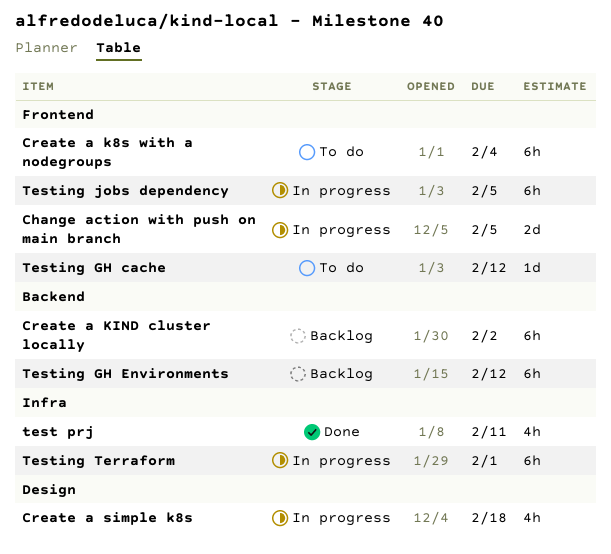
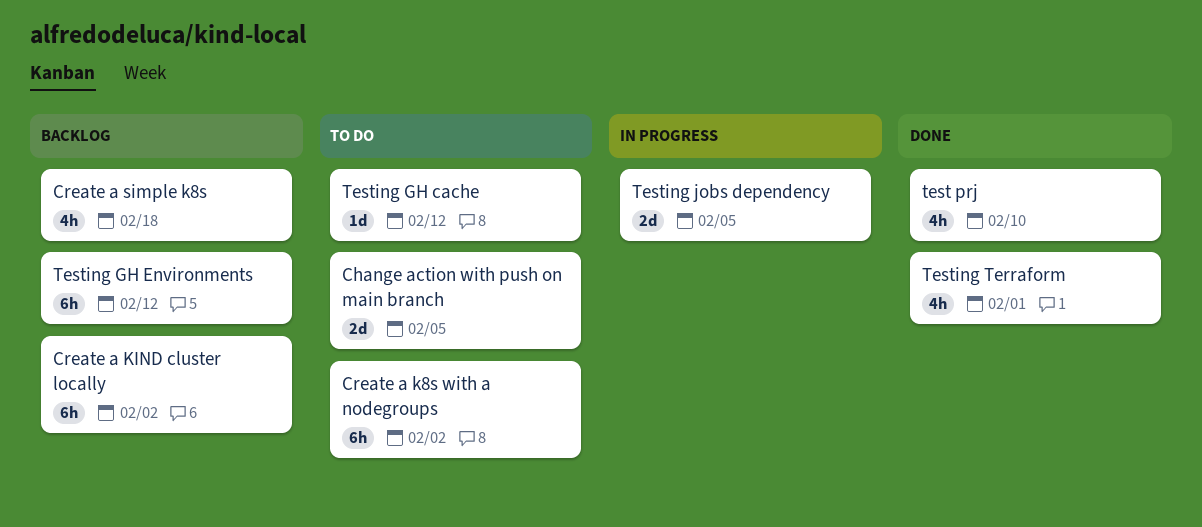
Change action with push on main branch, status: In progress -> To do
Create a k8s with a nodegroups, due: Feb 4 -> Feb 2
Create a simple k8s, status: In progress -> Backlog
test prj, due: Feb 11 -> Feb 10
Testing jobs dependency, estimate: 6h -> 2d
Testing Terraform, status: In progress -> Done
Testing Terraform, estimate: 6h -> 4h

